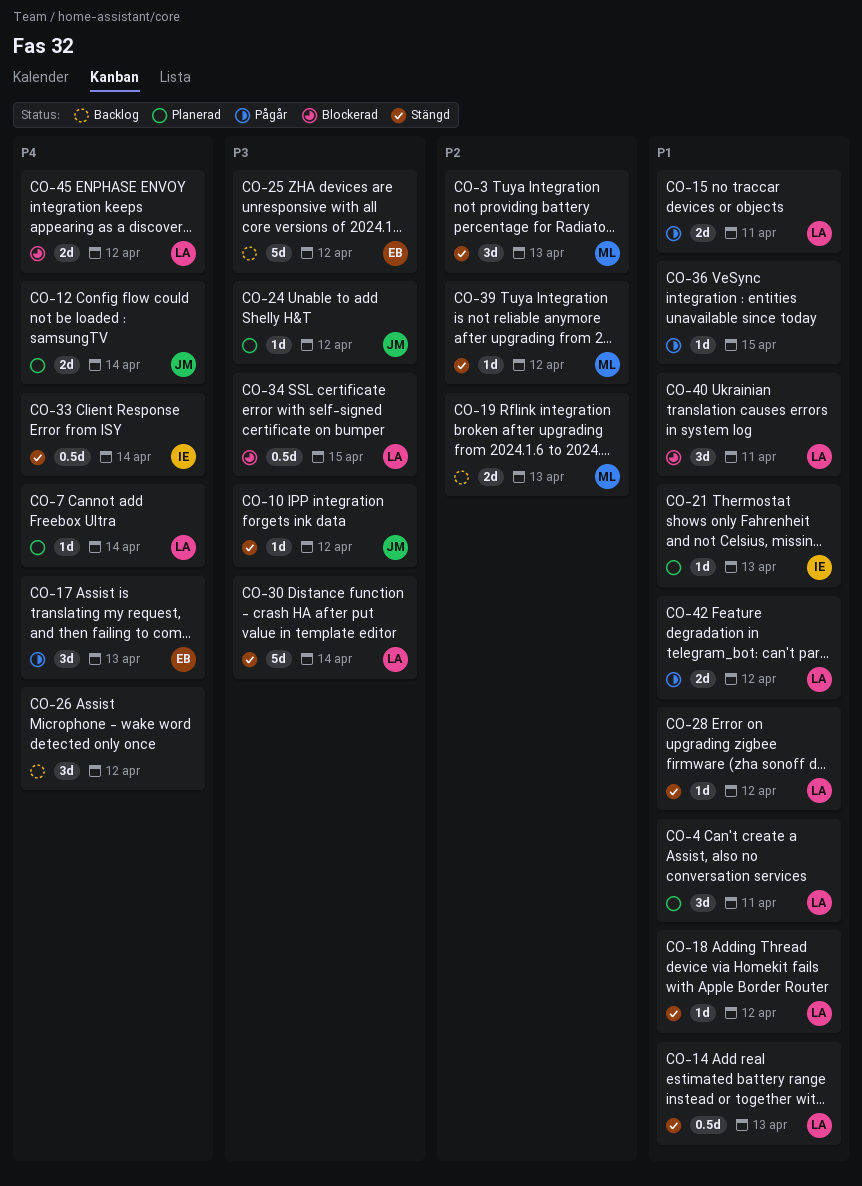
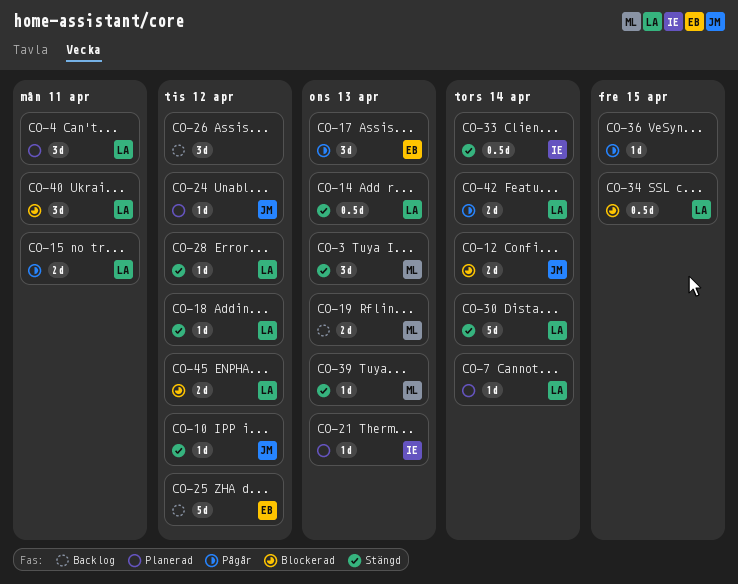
CO-12, status: Planerad -> Blockerad
CO-39, due: Apr 12 -> Apr 13
CO-42, due: Apr 12 -> Apr 14

